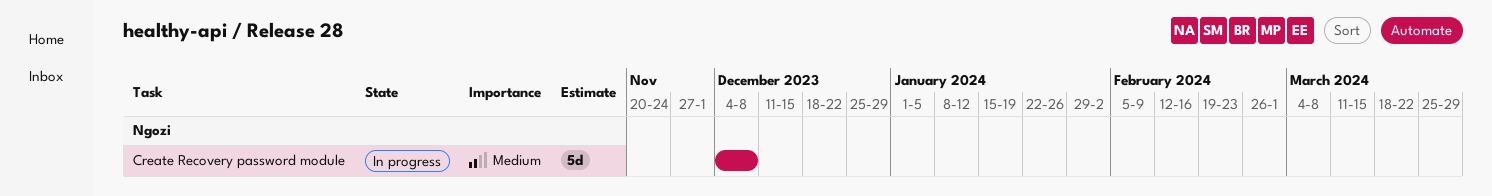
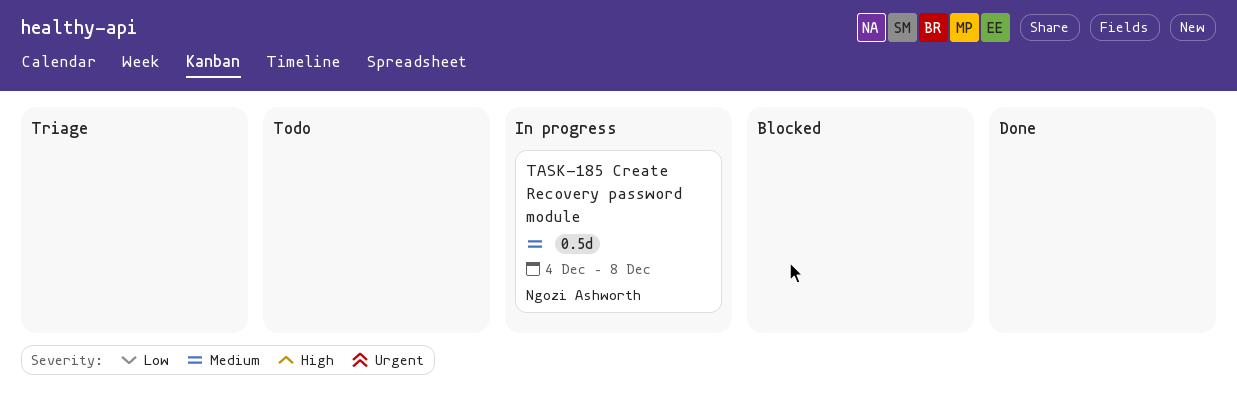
Create Recovery password module, estimate: 5d -> 0.5d

